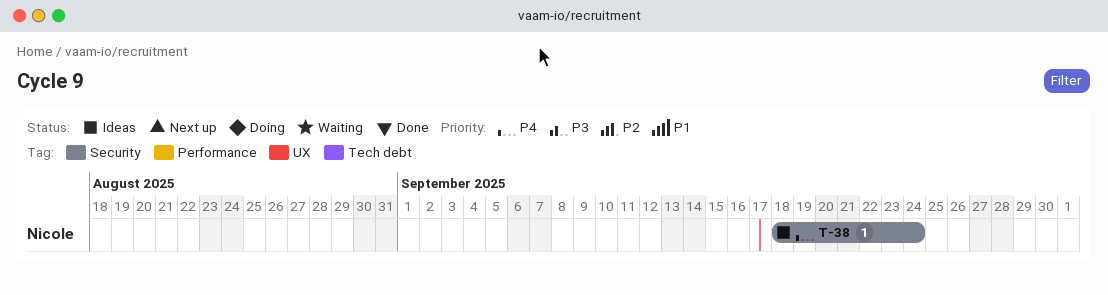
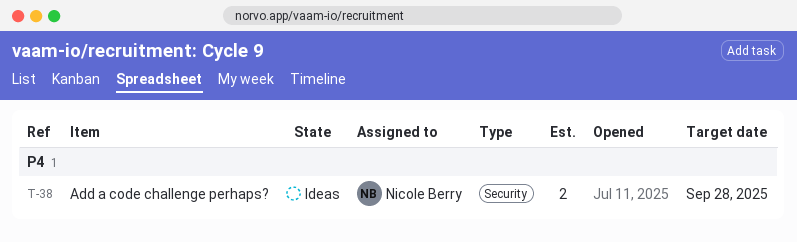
T-38, estimate: 1 -> 2
T-38, due: Sep 24 -> Sep 28

